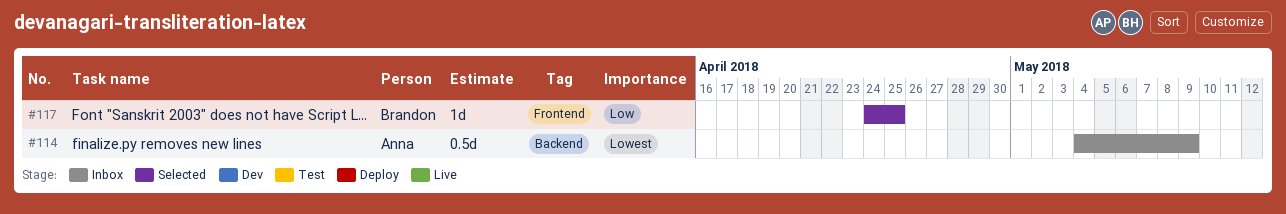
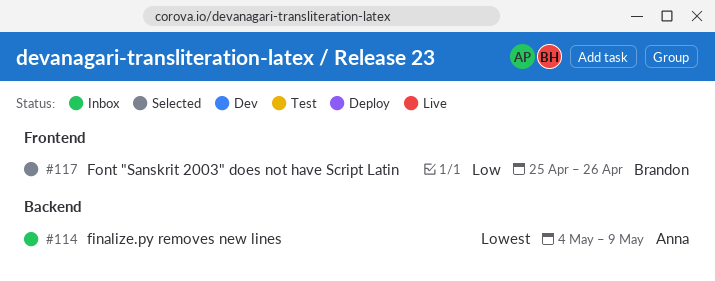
#117, start: Apr 24 -> Apr 25
#117, due: Apr 25 -> Apr 26

